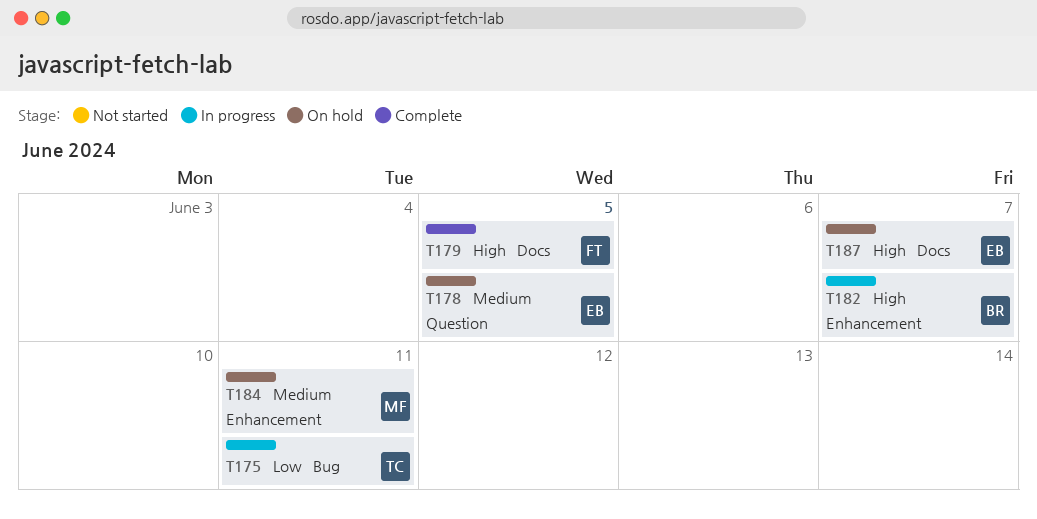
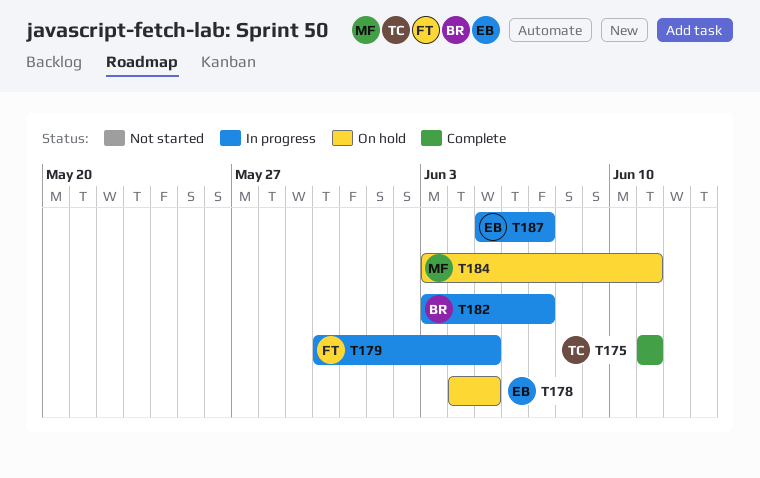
T175, status: In progress -> Complete
T179, status: Complete -> In progress
T187, status: On hold -> In progress

